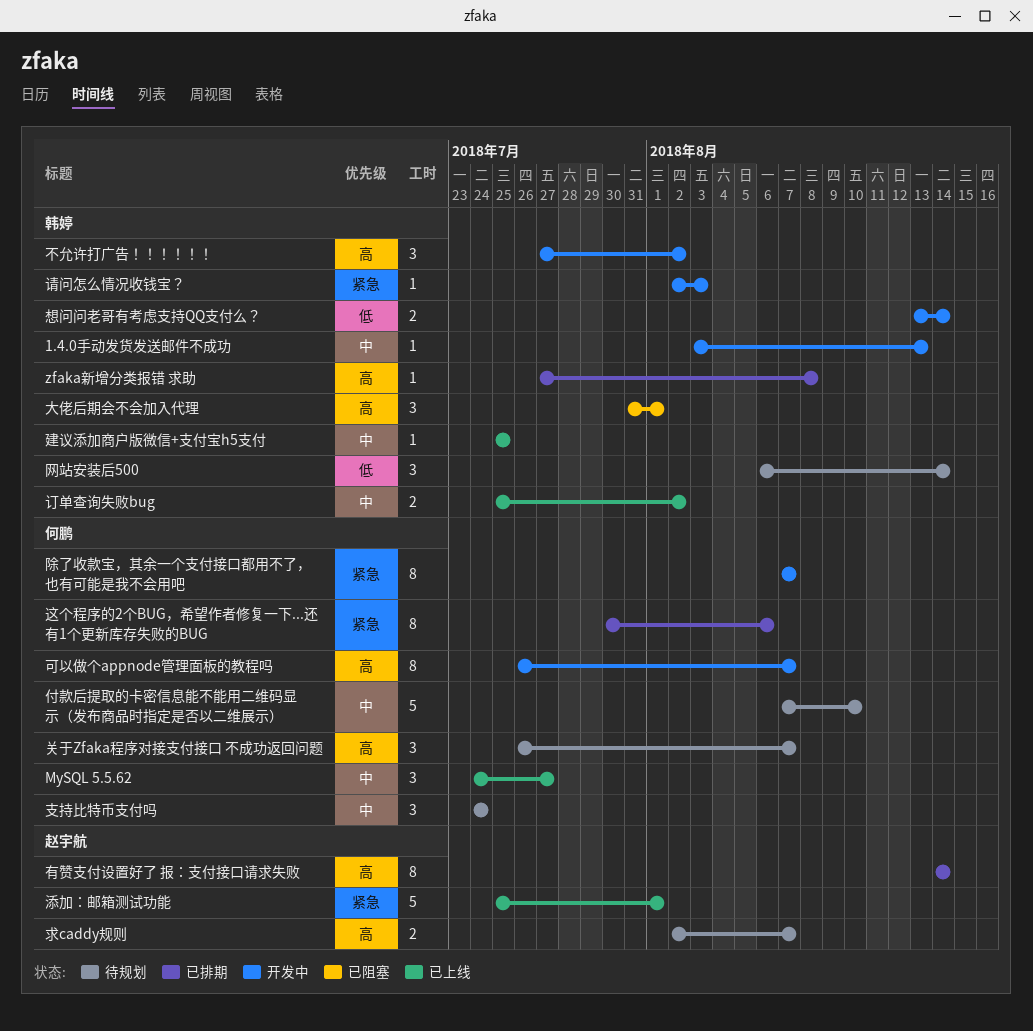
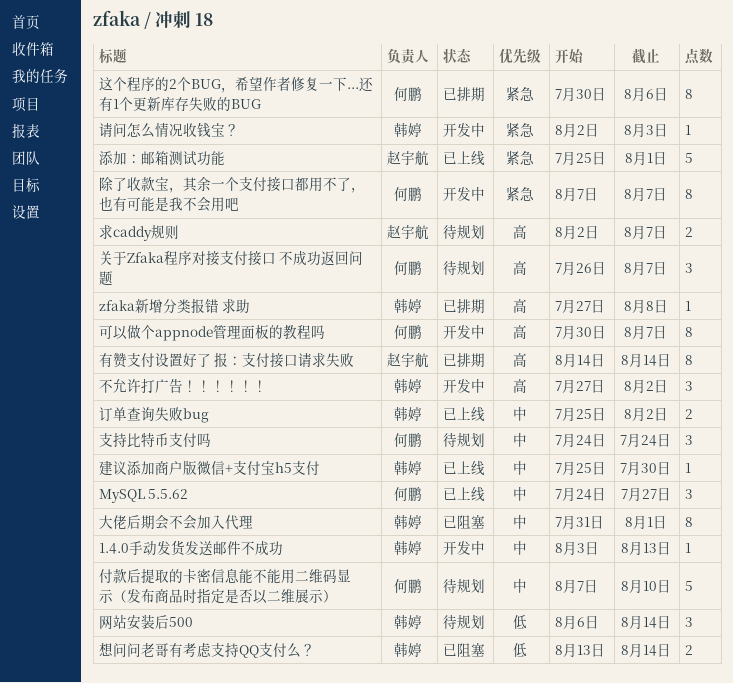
可以做个appnode管理面板的教程吗, start: Jul 26 -> Jul 30
大佬后期会不会加入代理, priority: 高 -> 中
大佬后期会不会加入代理, estimate: 3 -> 8
建议添加商户版微信+支付宝h5支付, due: Jul 25 -> Jul 30
想问问老哥有考虑支持QQ支付么？, status: 开发中 -> 已阻塞

